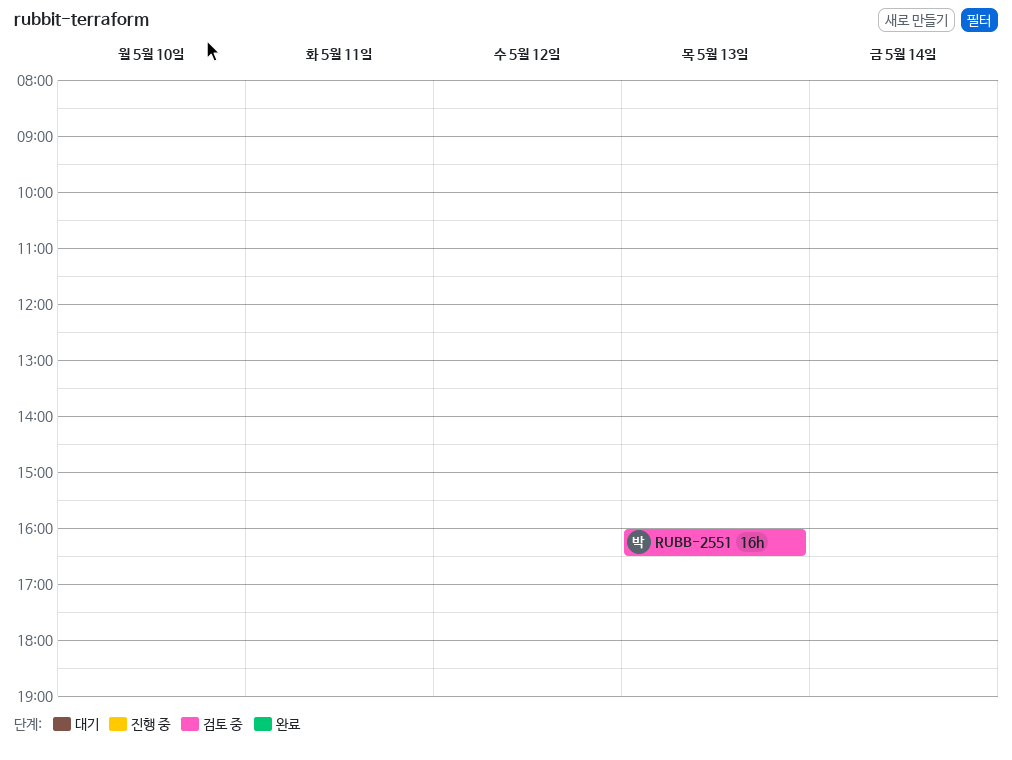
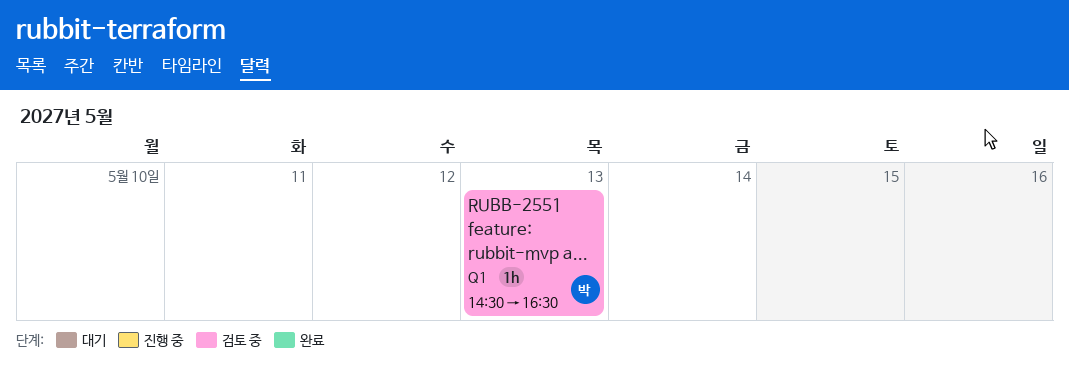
RUBB-2551, estimate: 16h -> 1h
RUBB-2551, begins: 16:00 -> 14:30

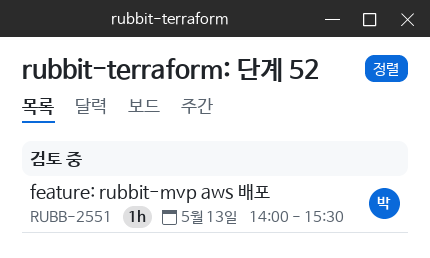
RUBB-2551, begins: 14:30 -> 14:00
RUBB-2551, ends: 16:30 -> 15:30

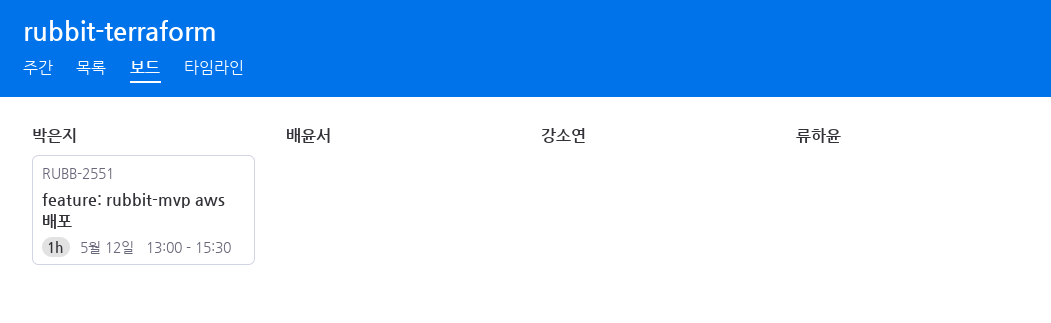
RUBB-2551, day: May 13 -> May 12
RUBB-2551, begins: 14:00 -> 13:00

